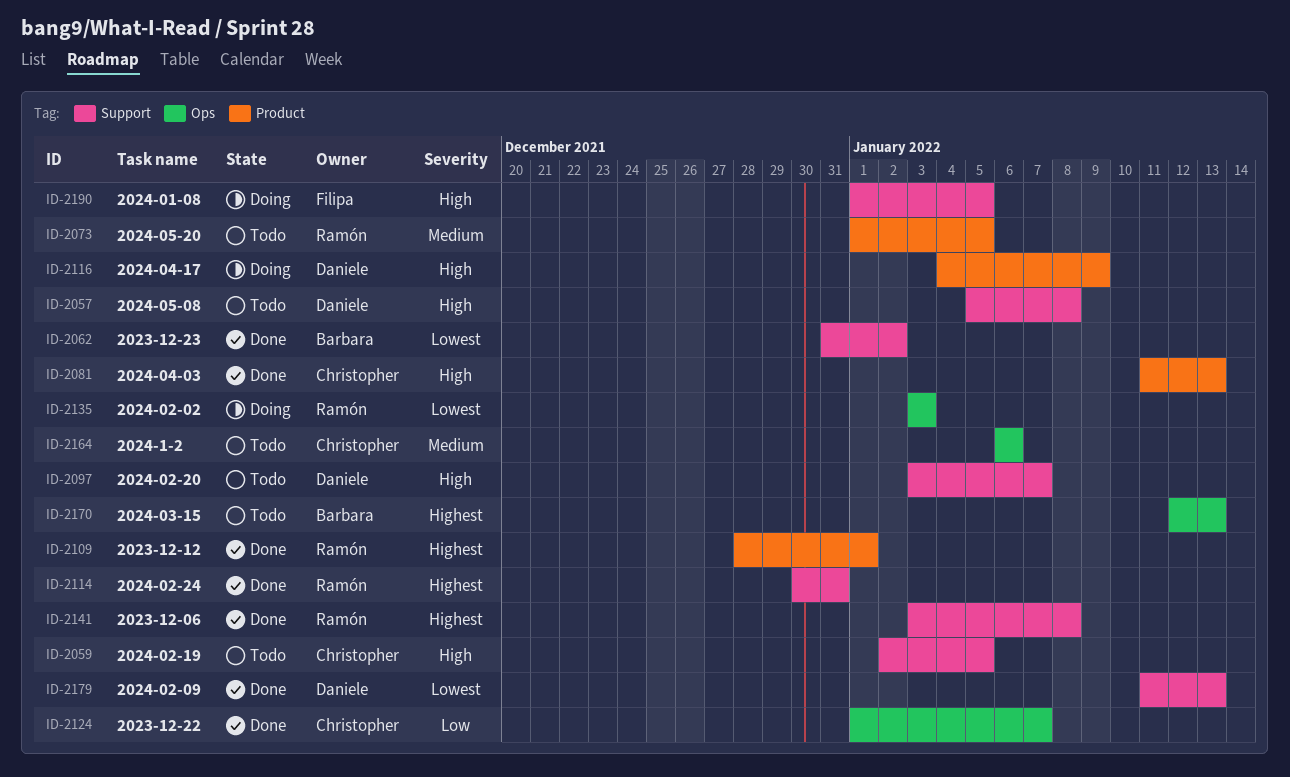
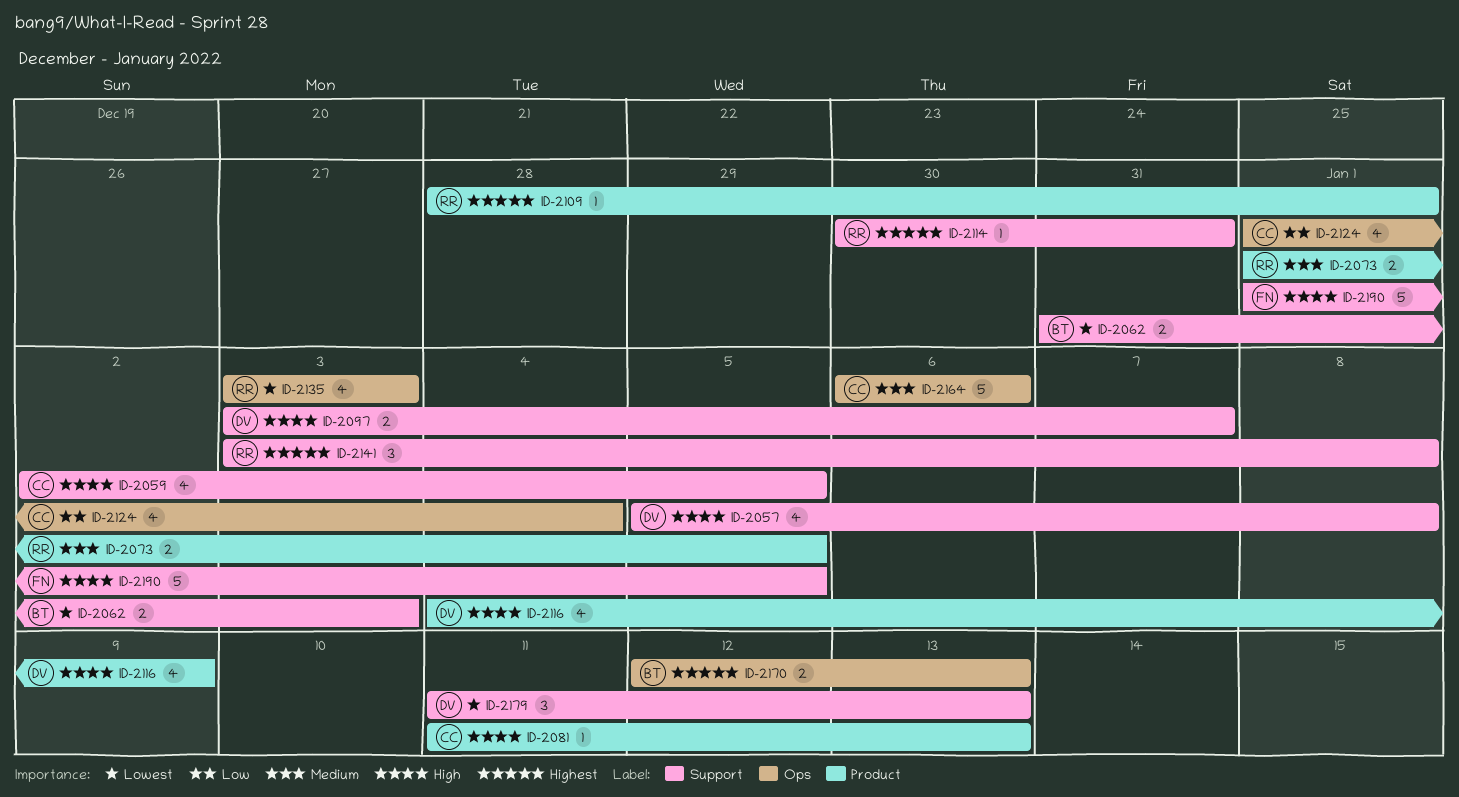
ID-2062, due: Jan 2 -> Jan 3
ID-2124, due: Jan 7 -> Jan 4

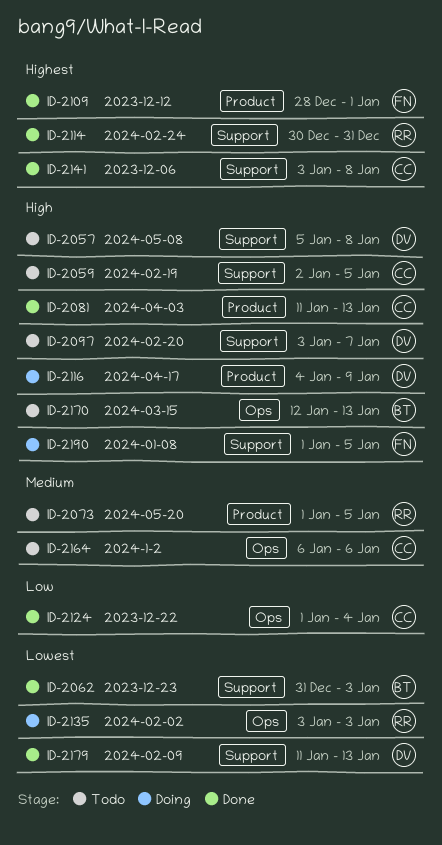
ID-2109, owner: RR -> FN
ID-2141, owner: RR -> CC
ID-2170, priority: Highest -> High

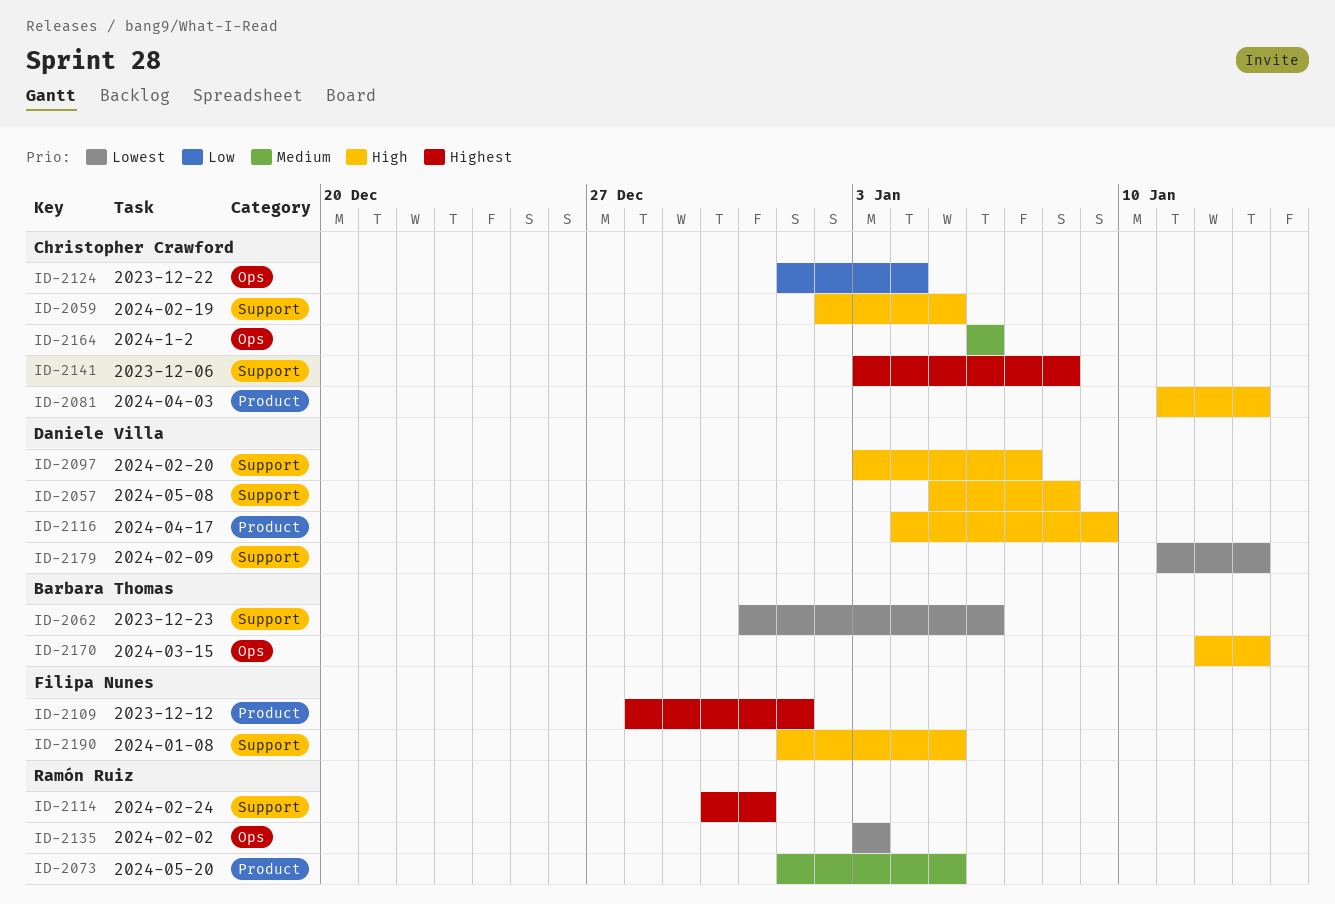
ID-2062, due: Jan 3 -> Jan 6

